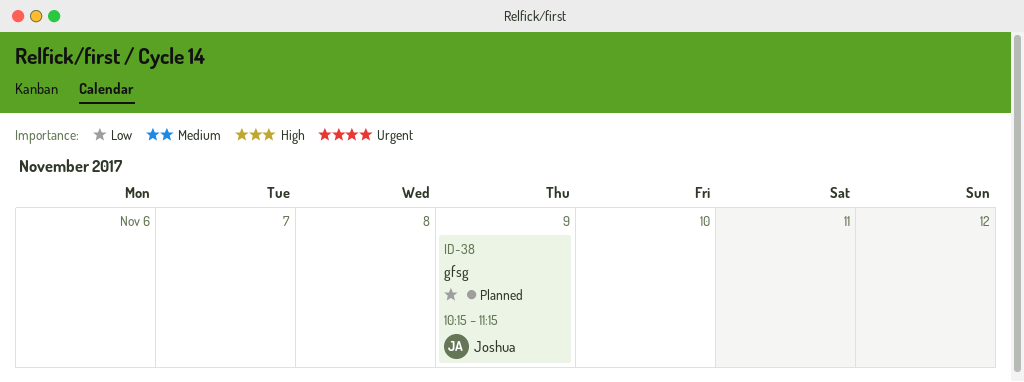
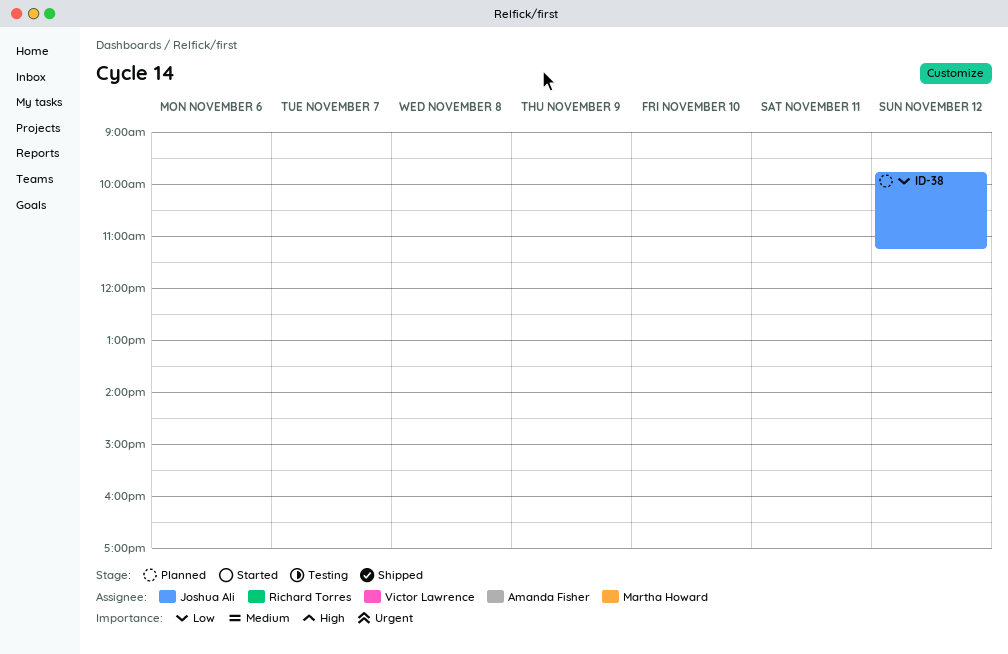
ID-38, day: Nov 9 -> Nov 12
ID-38, begins: 10:15 -> 09:45

